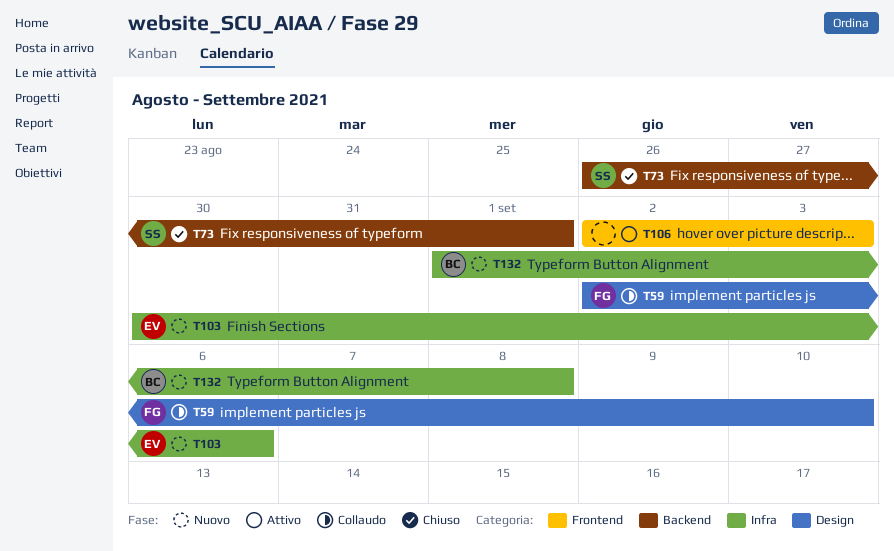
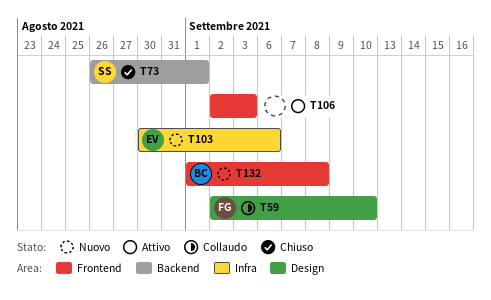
T132, label: Infra -> Frontend

